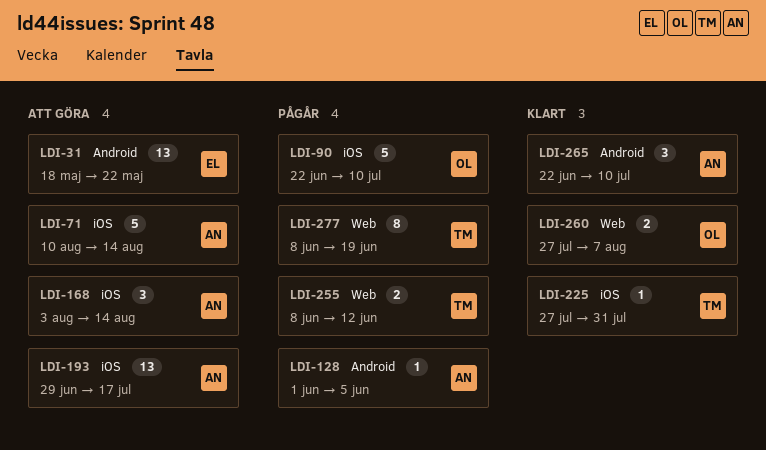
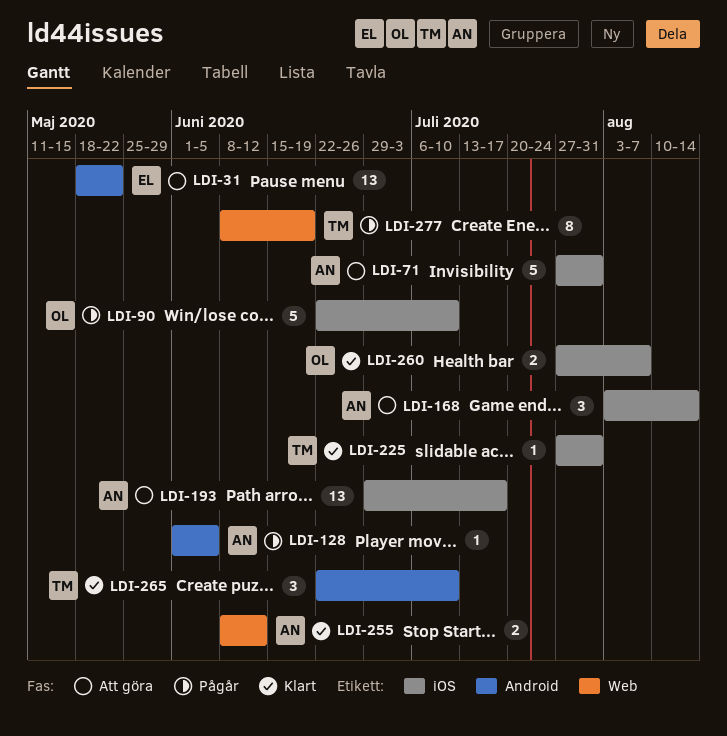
LDI-71, start: Aug 10 -> Jul 27
LDI-71, due: Aug 14 -> Jul 31
LDI-255, status: Pågår -> Klart
LDI-255, owner: TM -> AN
LDI-260, label: Web -> iOS
LDI-265, owner: AN -> TM

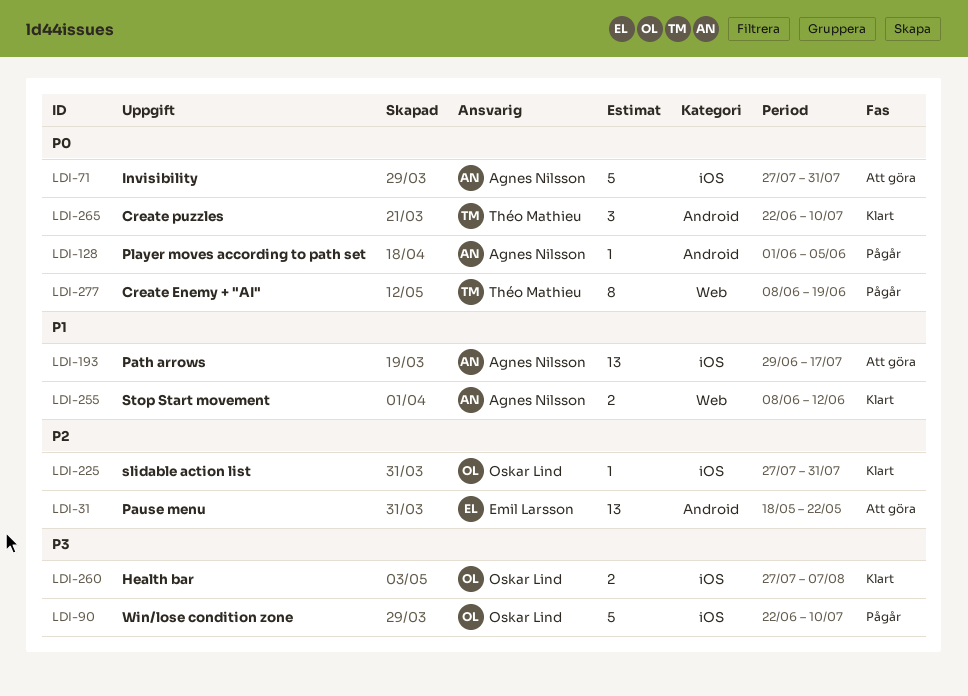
LDI-168: present -> none
LDI-225, owner: Théo Mathieu -> Oskar Lind

